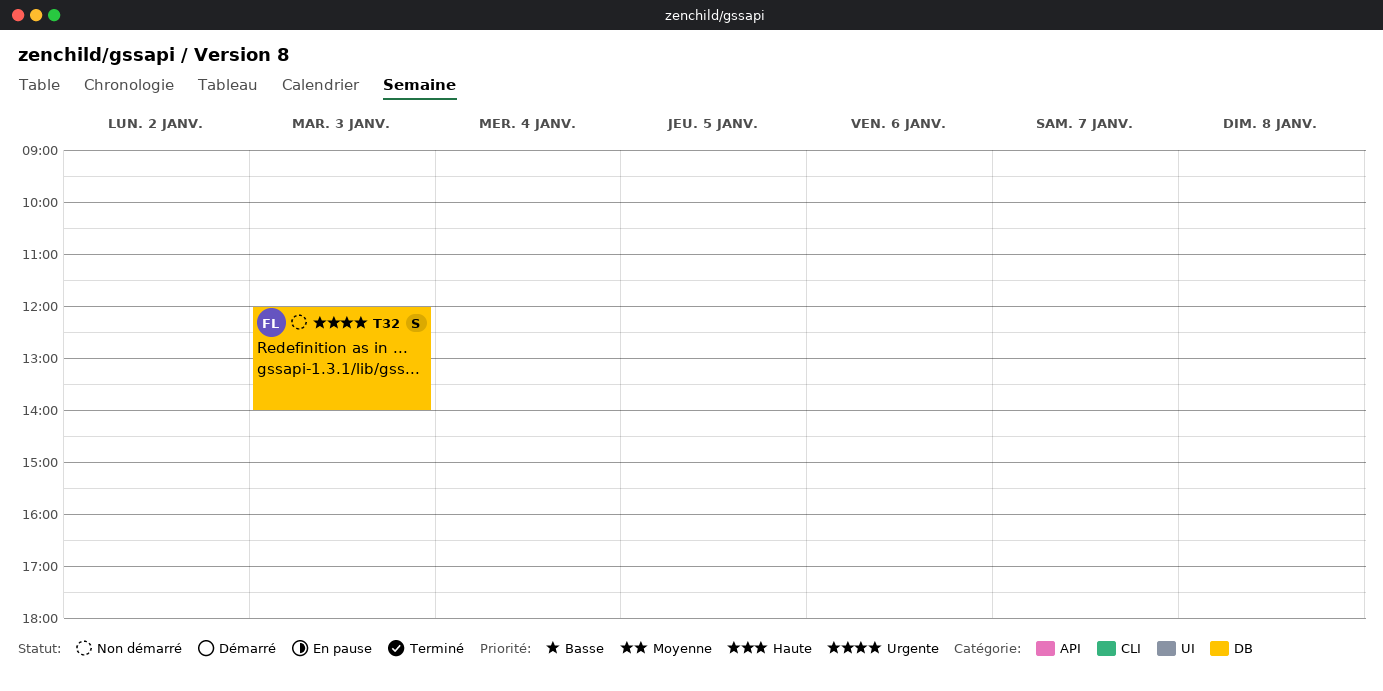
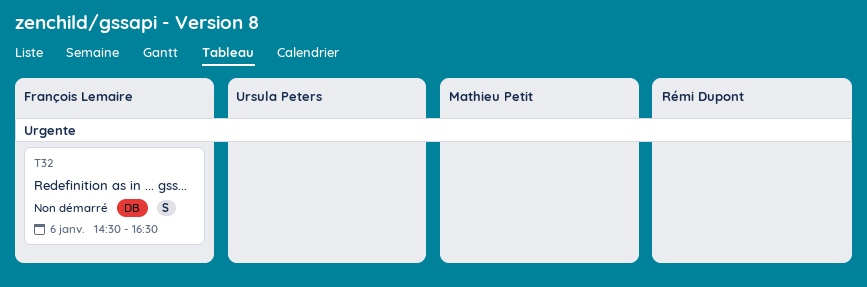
T32, day: Jan 3 -> Jan 6
T32, begins: 12:00 -> 14:30
T32, ends: 14:00 -> 16:30

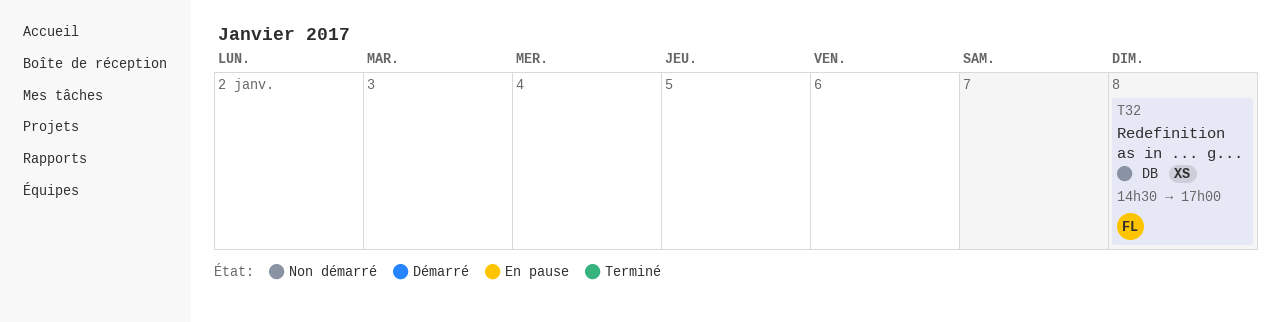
T32, estimate: S -> XS
T32, day: Jan 6 -> Jan 8
T32, ends: 16:30 -> 17:00

